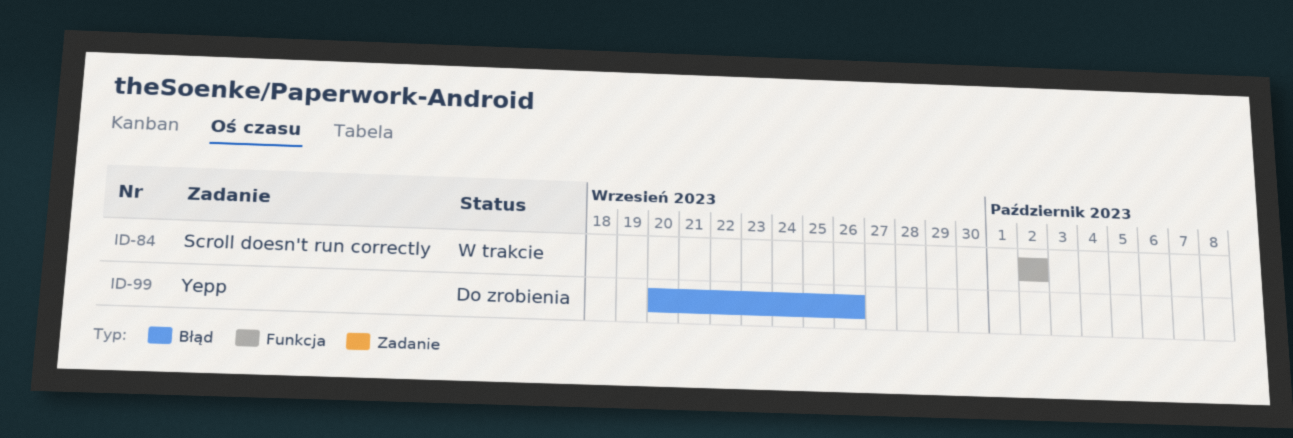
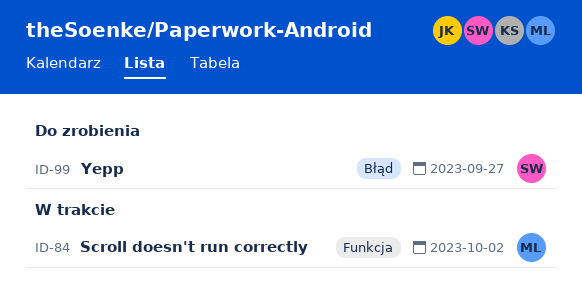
ID-99, due: Sep 26 -> Sep 27

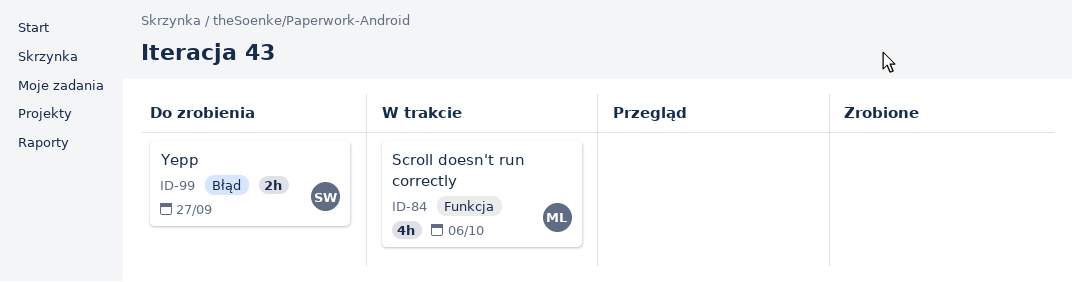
ID-84, due: Oct 2 -> Oct 6

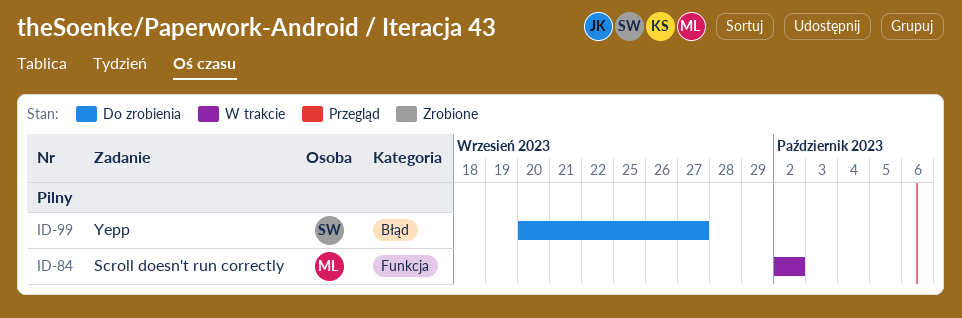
ID-84, due: Oct 6 -> Oct 2

